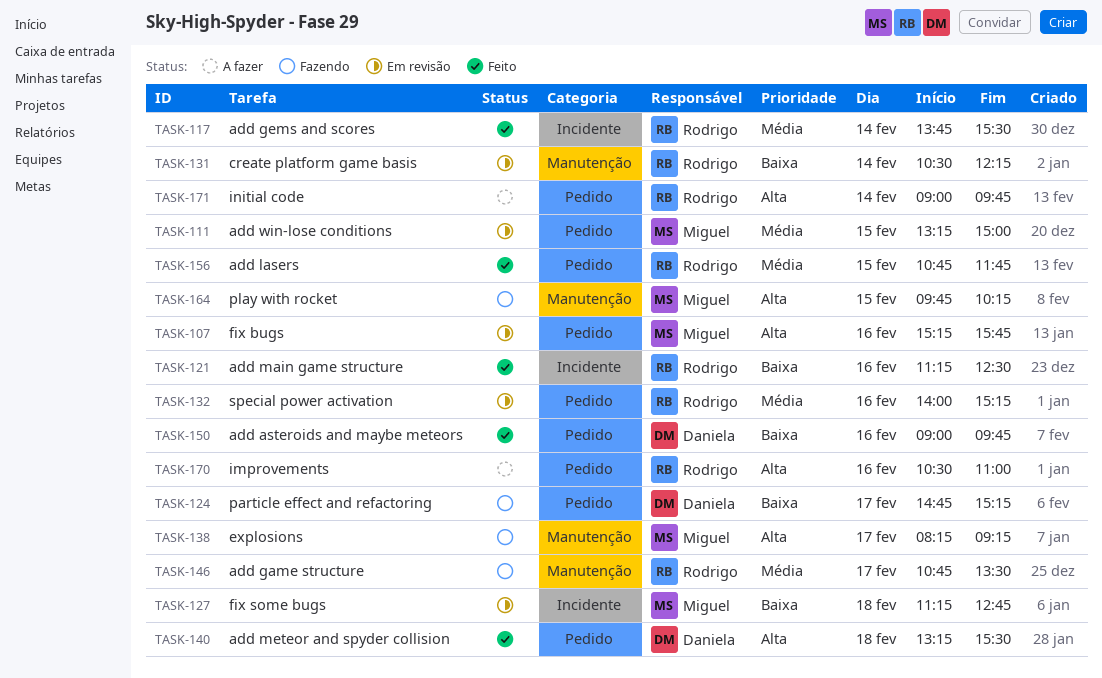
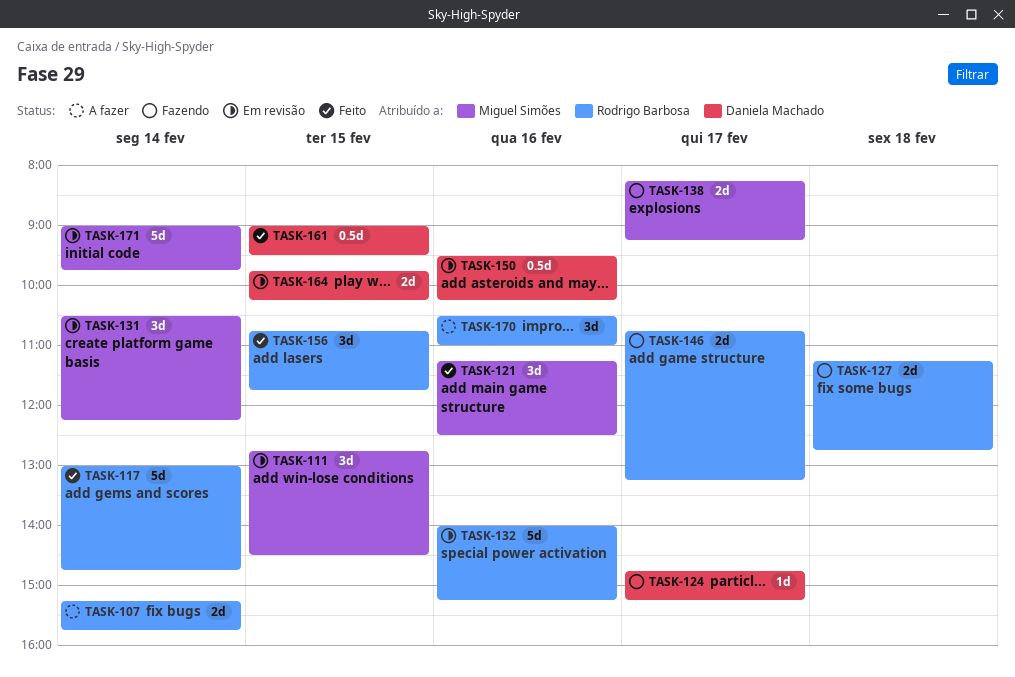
TASK-107, status: Em revisão -> A fazer
TASK-107, owner: Miguel Simões -> Rodrigo Barbosa
TASK-107, day: Feb 16 -> Feb 14
TASK-111, begins: 13:15 -> 12:45
TASK-111, ends: 15:00 -> 14:30
TASK-117, begins: 13:45 -> 13:00
TASK-117, ends: 15:30 -> 14:45
TASK-121, owner: Rodrigo Barbosa -> Miguel Simões
TASK-127, status: Em revisão -> Fazendo
TASK-127, owner: Miguel Simões -> Rodrigo Barbosa
TASK-131, owner: Rodrigo Barbosa -> Miguel Simões
TASK-140: present -> none
TASK-146, ends: 13:30 -> 13:15
TASK-150, status: Feito -> Em revisão
TASK-150, begins: 09:00 -> 09:30
TASK-150, ends: 09:45 -> 10:15
TASK-161: none -> present
TASK-164, status: Fazendo -> Em revisão
TASK-164, owner: Miguel Simões -> Daniela Machado
TASK-171, status: A fazer -> Em revisão
TASK-171, owner: Rodrigo Barbosa -> Miguel Simões

